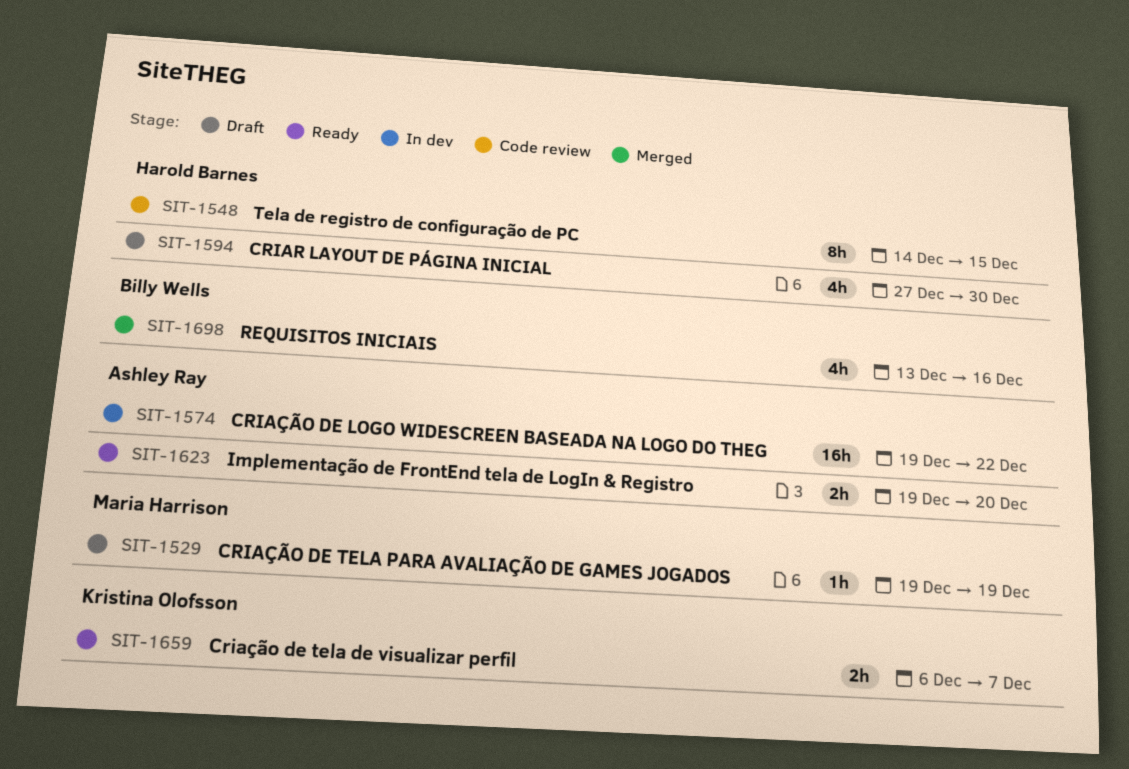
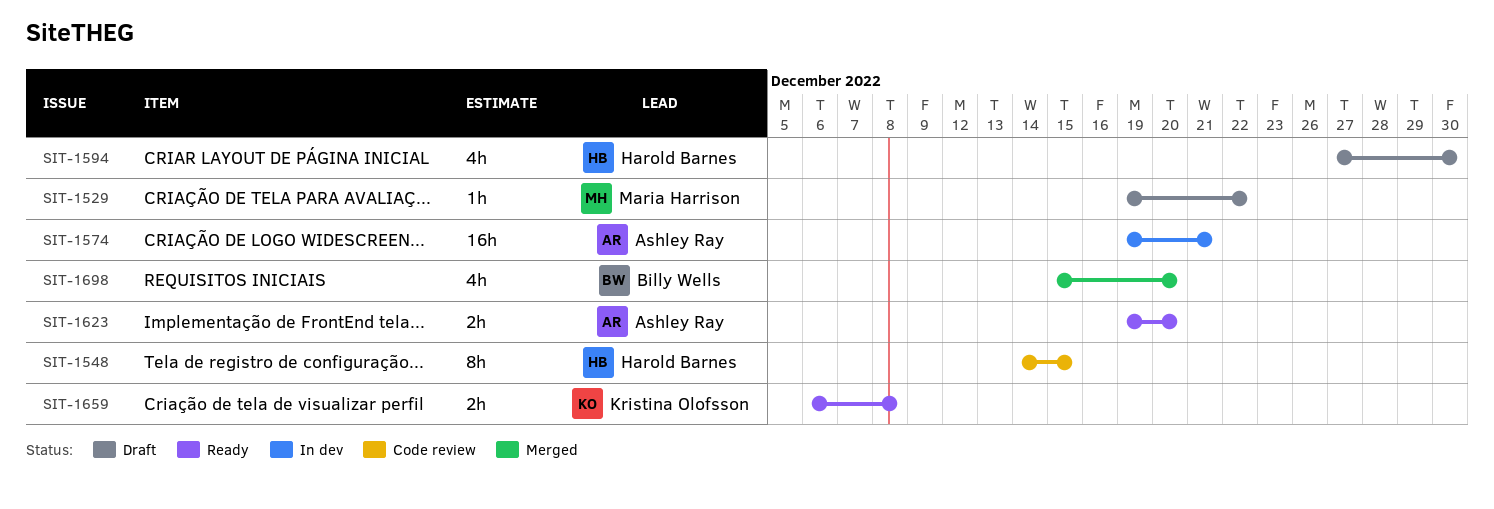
SIT-1529, due: Dec 19 -> Dec 22
SIT-1574, due: Dec 22 -> Dec 21
SIT-1659, due: Dec 7 -> Dec 8
SIT-1698, start: Dec 13 -> Dec 15
SIT-1698, due: Dec 16 -> Dec 20

